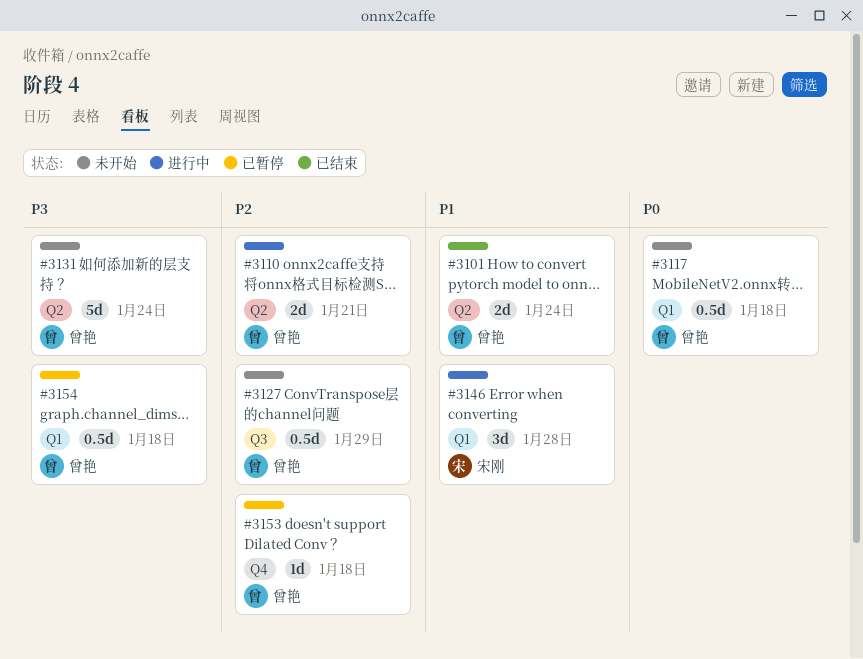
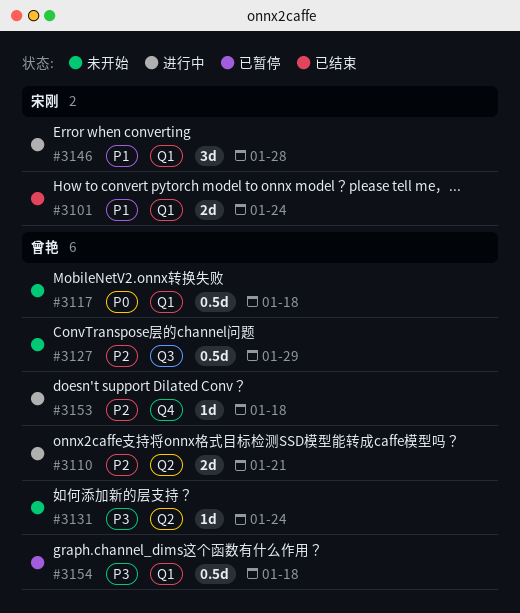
#3101, owner: 曾艳 -> 宋刚
#3101, label: Q2 -> Q1
#3131, estimate: 5d -> 1d
#3153, status: 已暂停 -> 进行中

